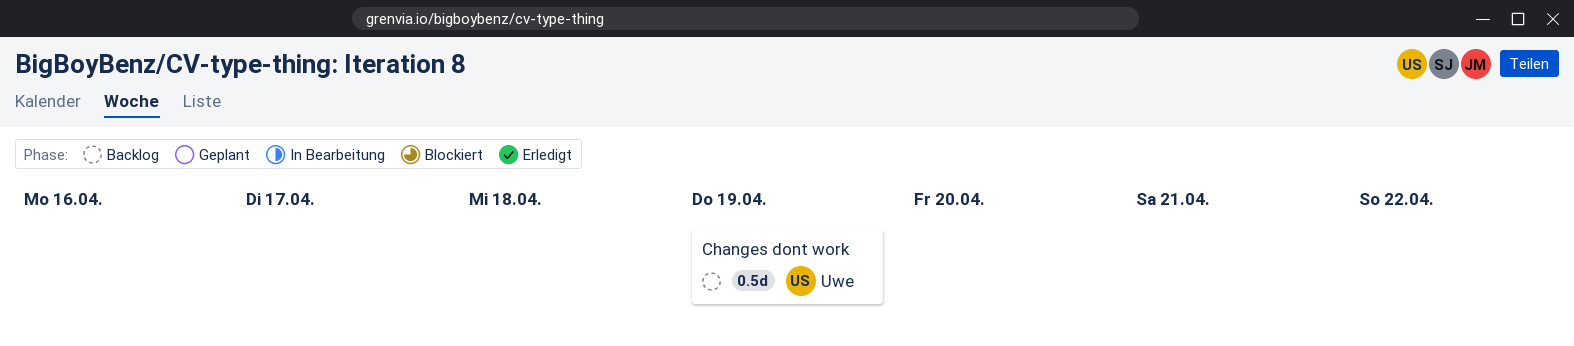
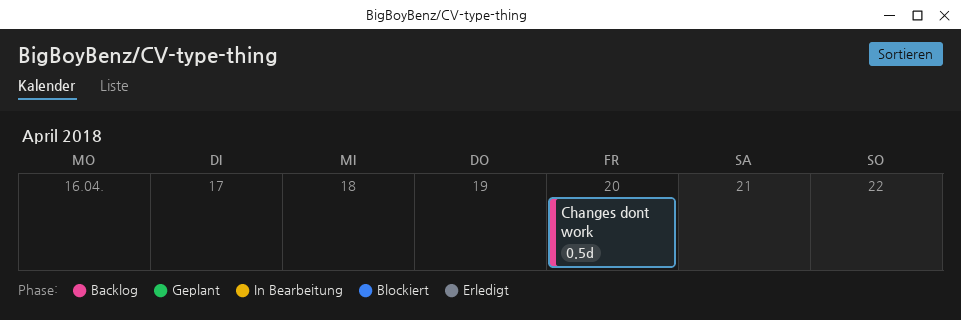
Changes dont work, due: Apr 19 -> Apr 20

